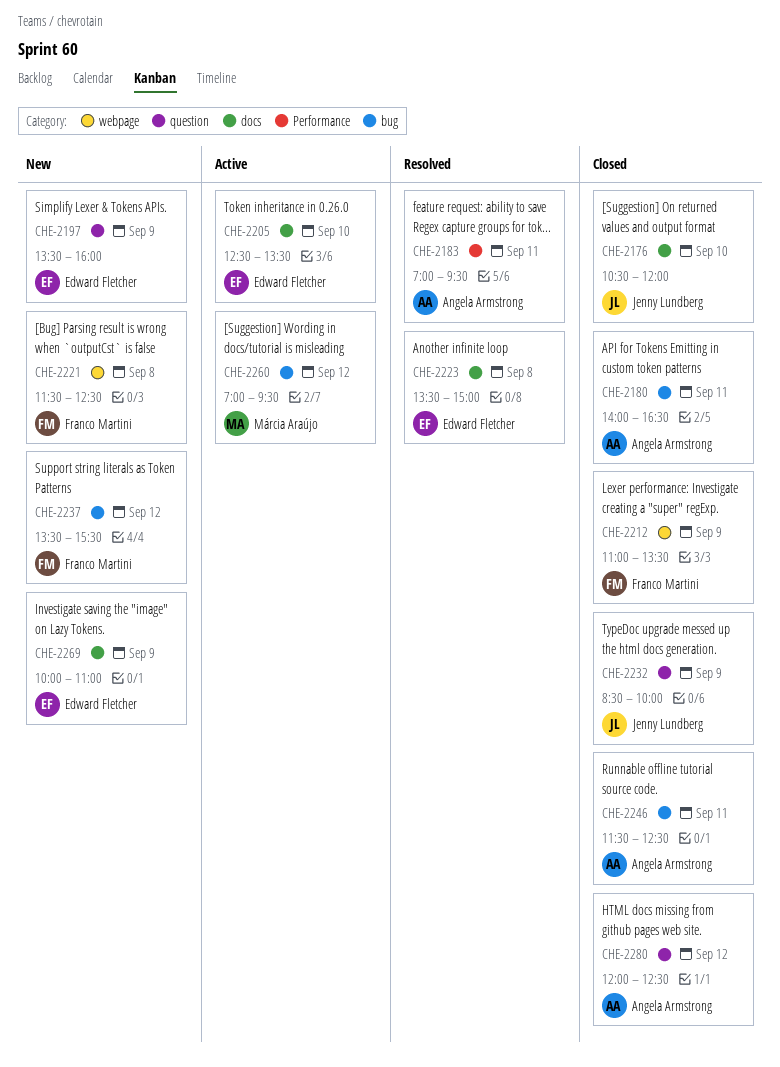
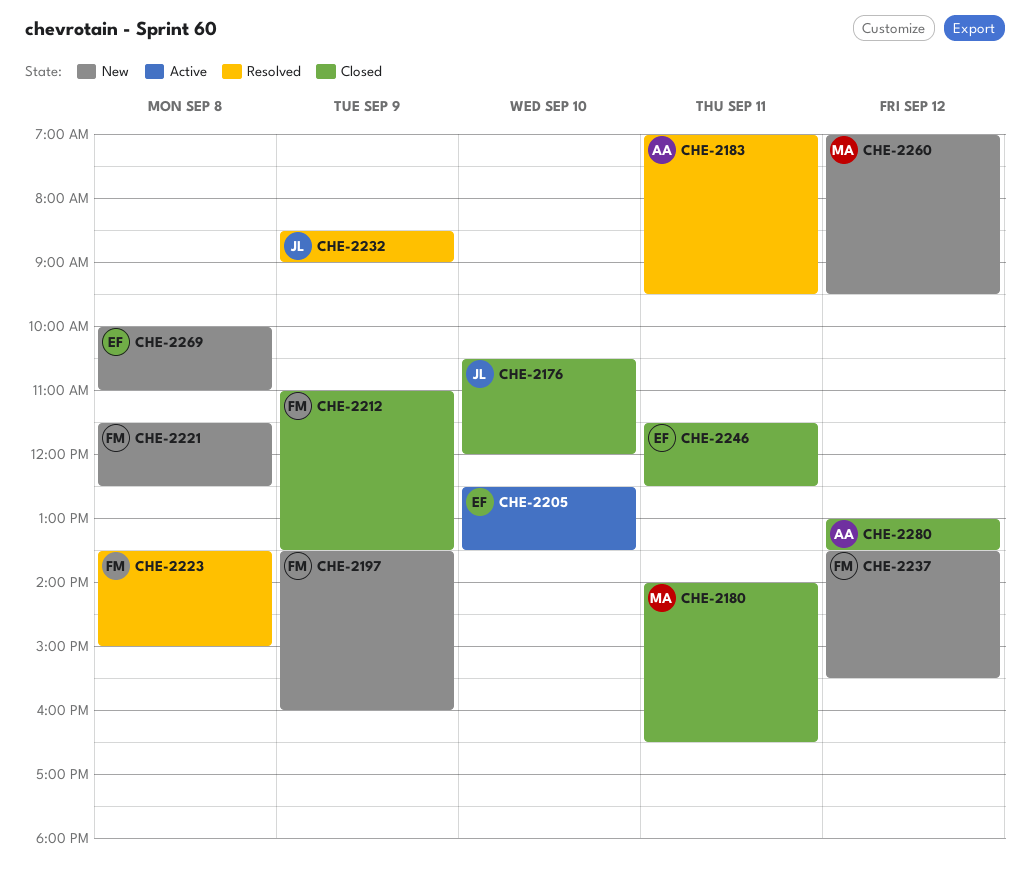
CHE-2180, owner: Angela Armstrong -> Márcia Araújo
CHE-2197, owner: Edward Fletcher -> Franco Martini
CHE-2223, owner: Edward Fletcher -> Franco Martini
CHE-2232, status: Closed -> Resolved
CHE-2232, ends: 10:00 -> 09:00
CHE-2246, owner: Angela Armstrong -> Edward Fletcher
CHE-2260, status: Active -> New
CHE-2269, day: Sep 9 -> Sep 8
CHE-2280, begins: 12:00 -> 13:00
CHE-2280, ends: 12:30 -> 13:30

